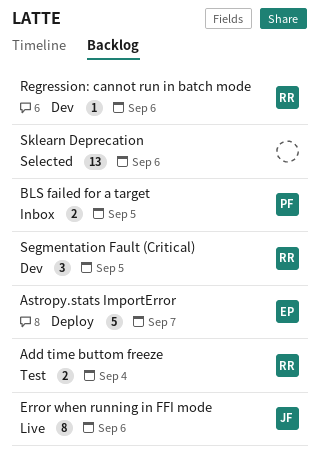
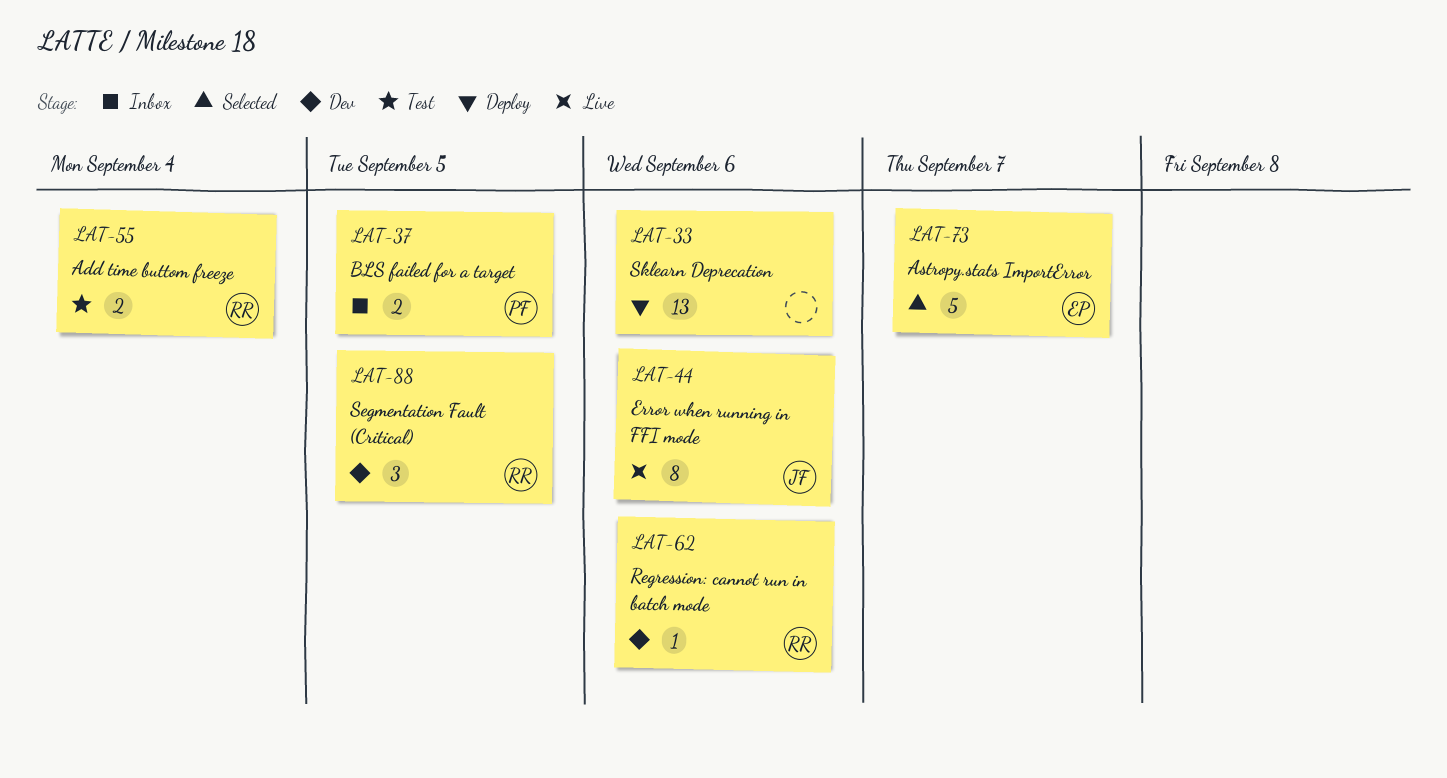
Astropy.stats ImportError, status: Deploy -> Selected
Sklearn Deprecation, status: Selected -> Deploy

